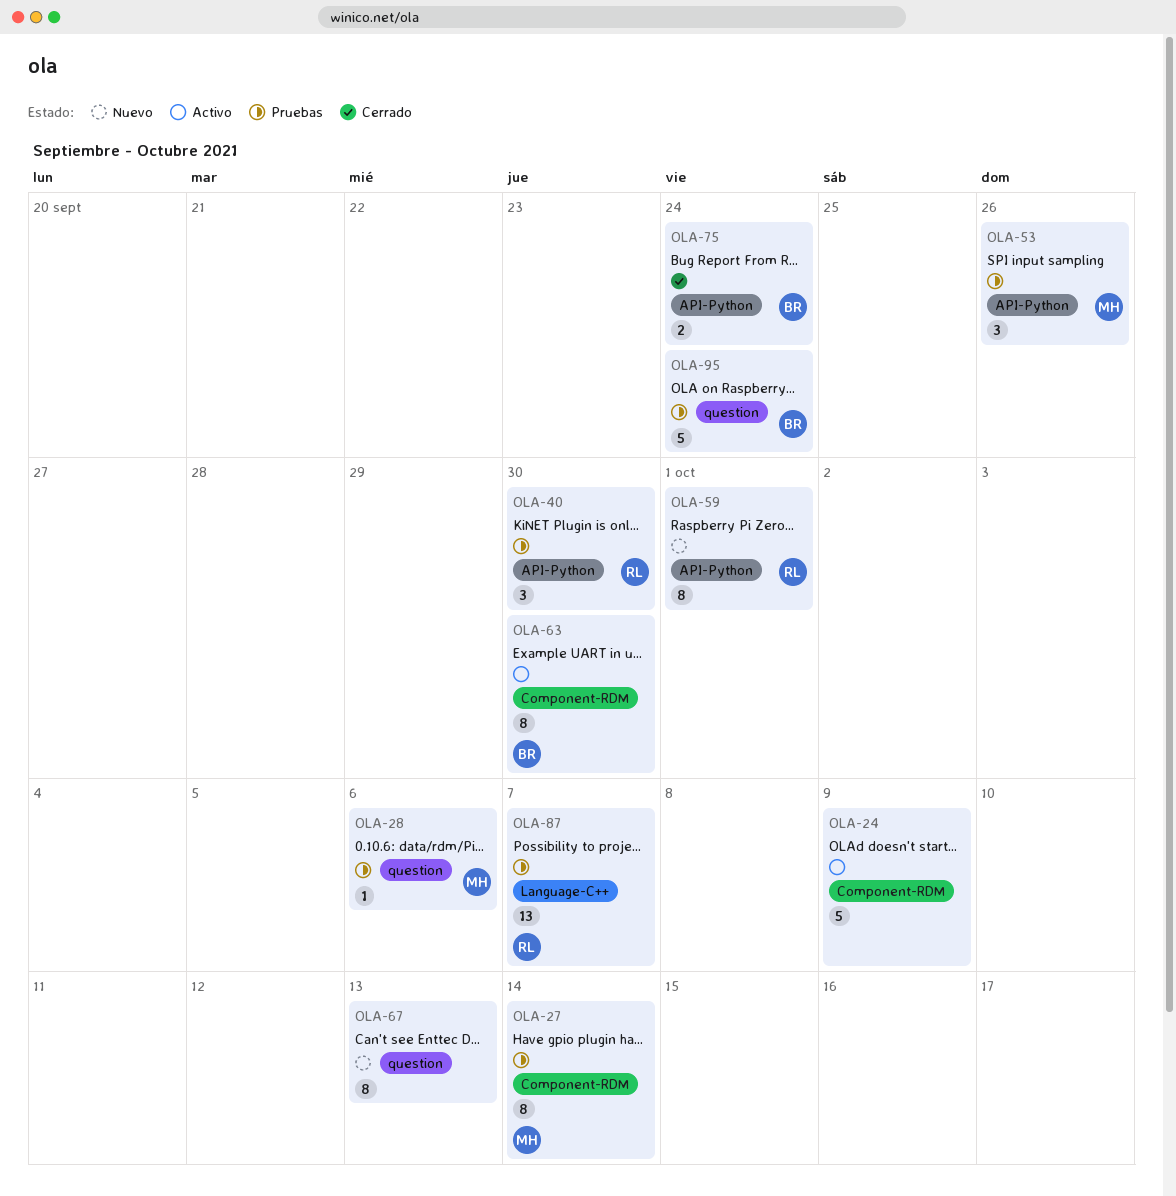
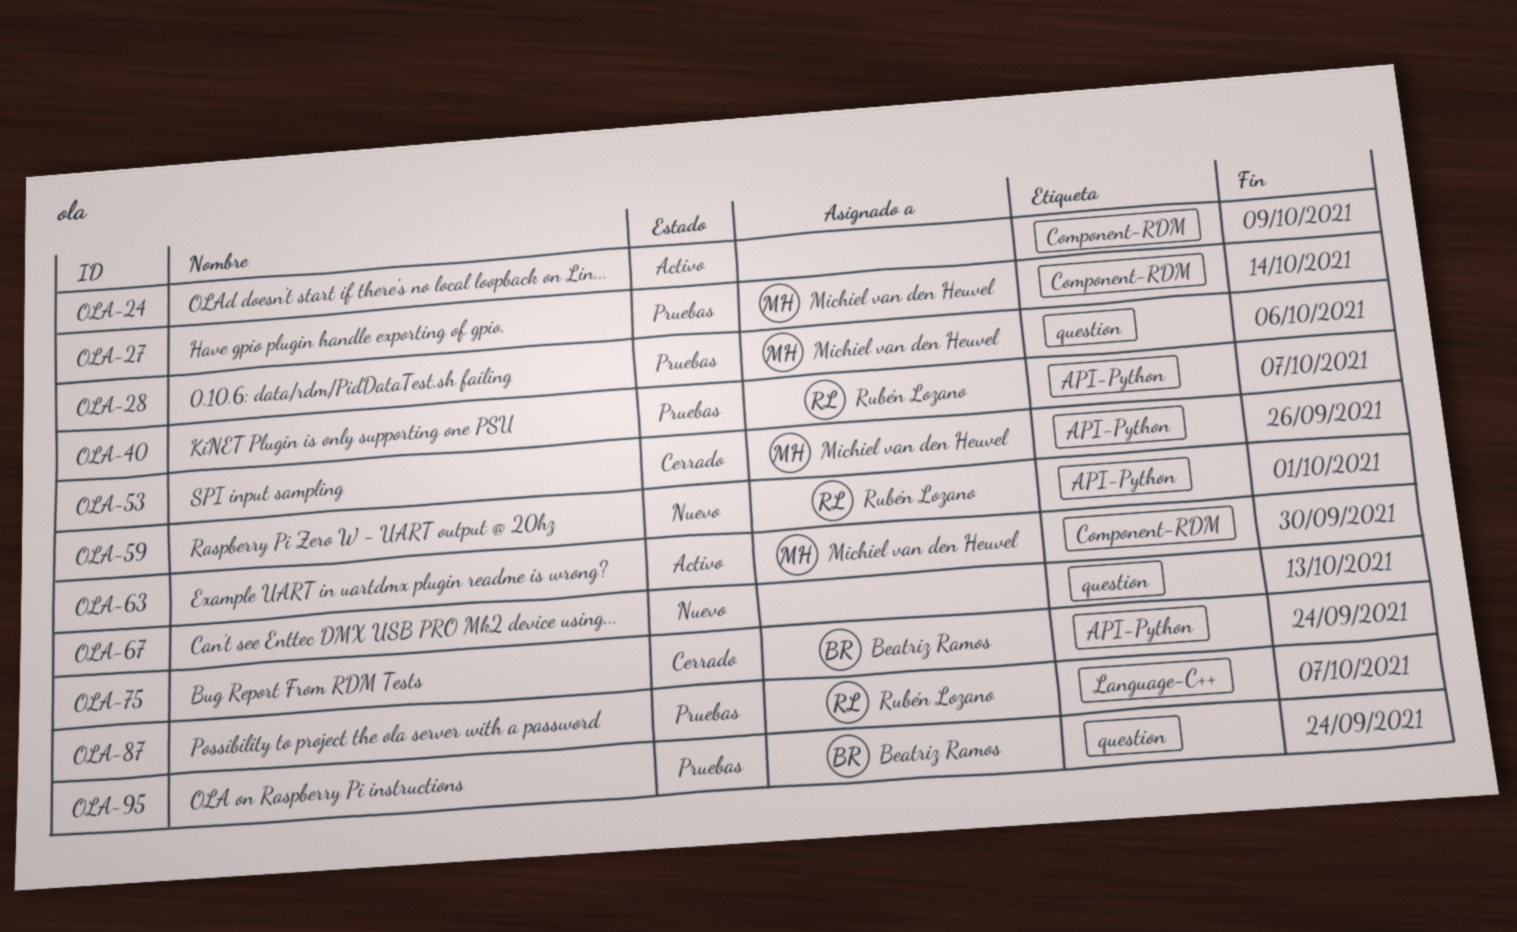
OLA-40, due: Sep 30 -> Oct 7
OLA-53, status: Pruebas -> Cerrado
OLA-63, owner: Beatriz Ramos -> Michiel van den Heuvel

